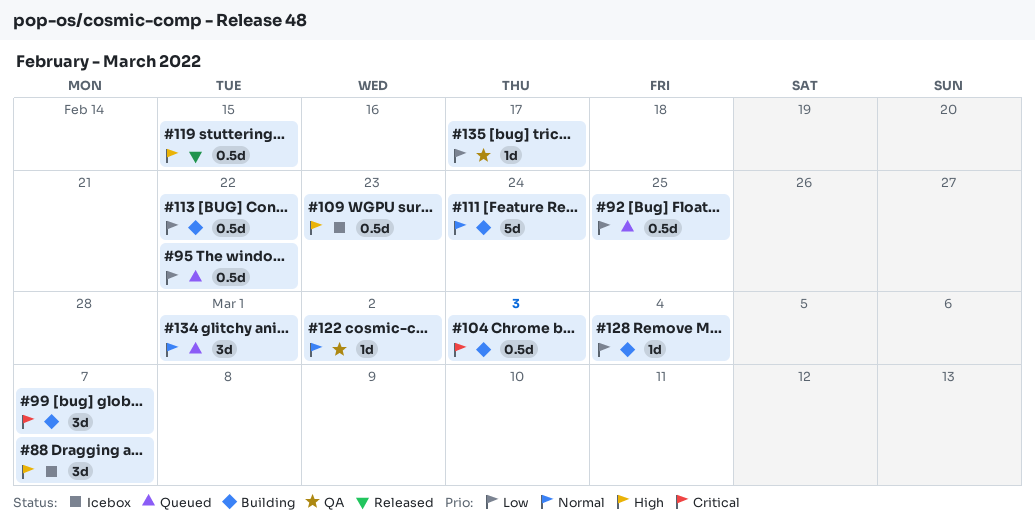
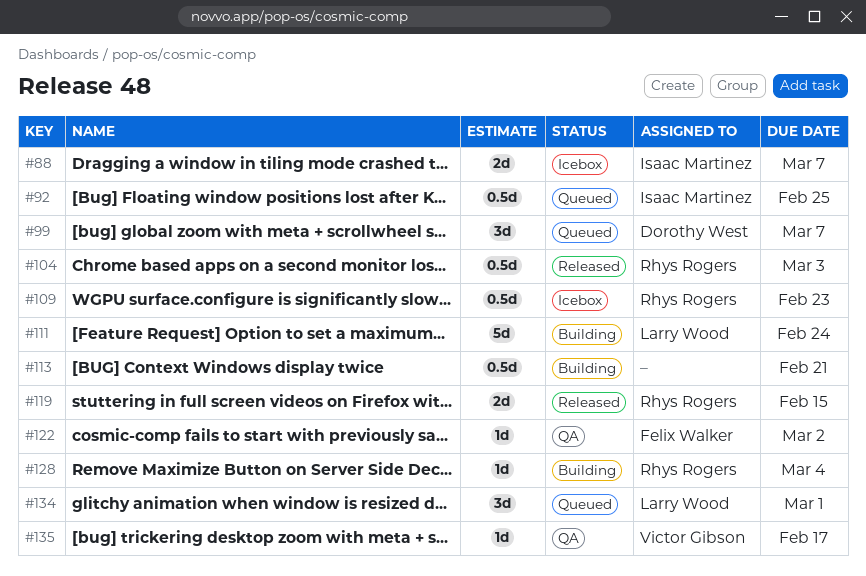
#88, estimate: 3d -> 2d
#95: present -> none
#99, status: Building -> Queued
#104, status: Building -> Released
#113, due: Feb 22 -> Feb 21
#119, estimate: 0.5d -> 2d

